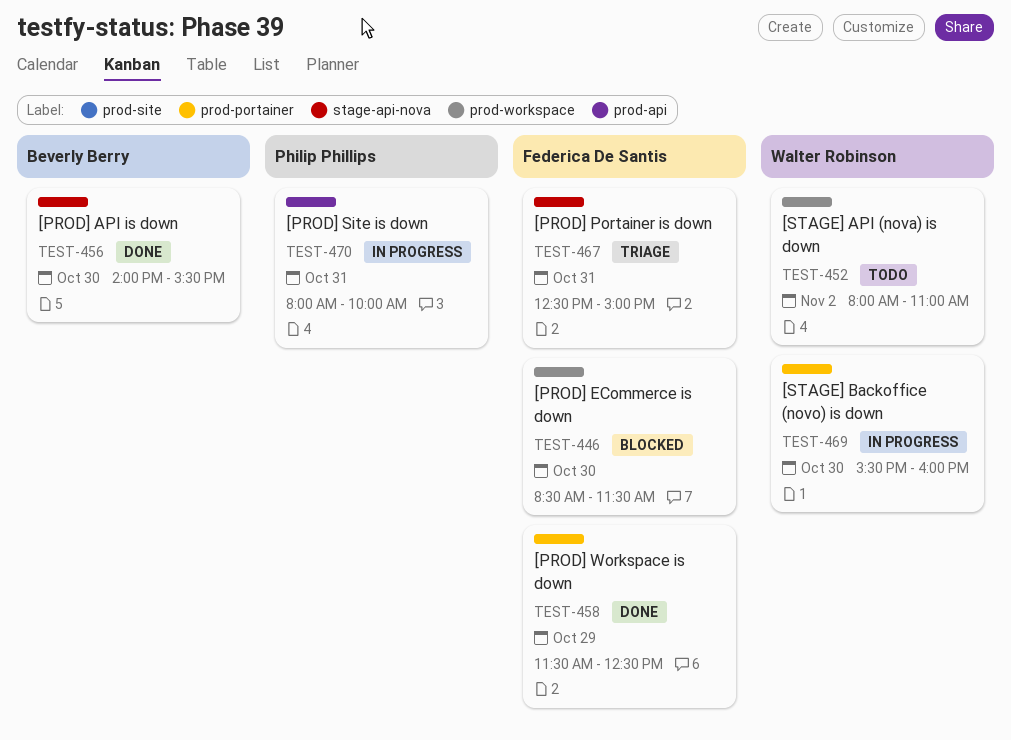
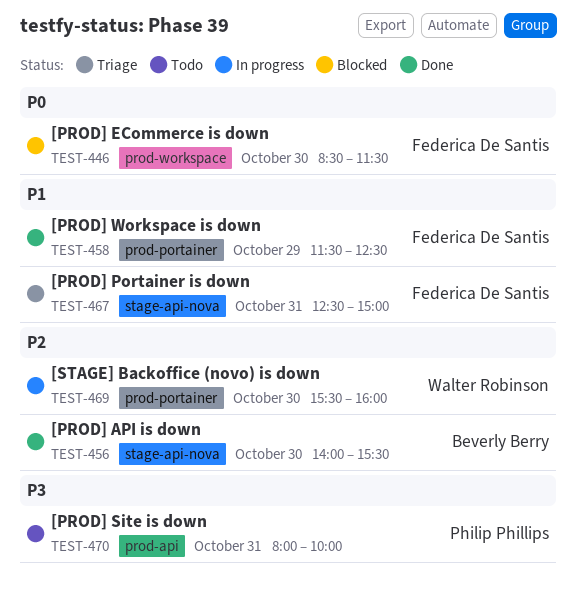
TEST-452: present -> none
TEST-470, status: In progress -> Todo

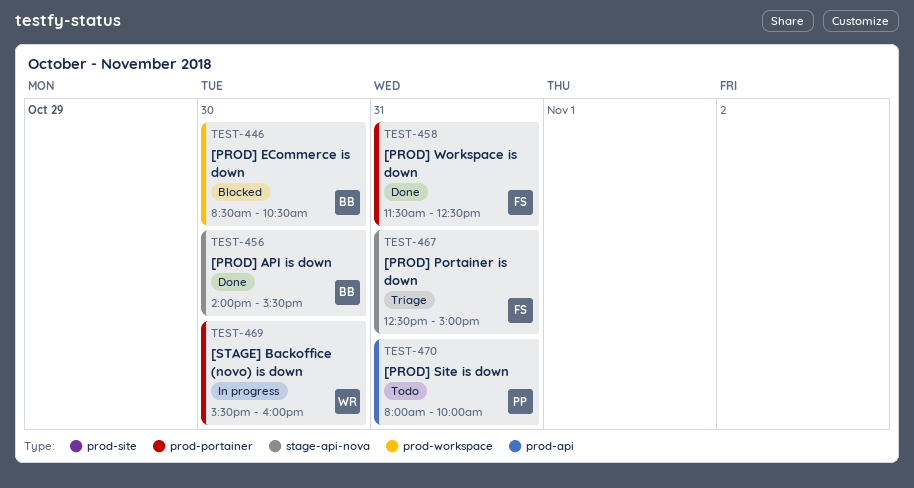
TEST-446, owner: Federica De Santis -> Beverly Berry
TEST-446, ends: 11:30 -> 10:30
TEST-458, day: Oct 29 -> Oct 31

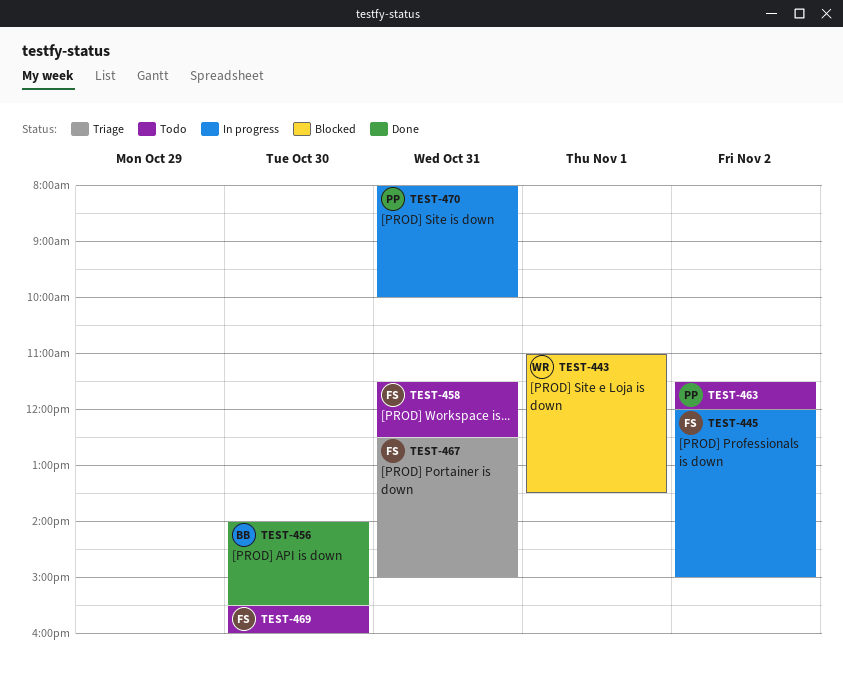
TEST-443: none -> present
TEST-445: none -> present
TEST-446: present -> none
TEST-458, status: Done -> Todo
TEST-463: none -> present
TEST-469, status: In progress -> Todo
TEST-469, owner: WR -> FS
TEST-470, status: Todo -> In progress

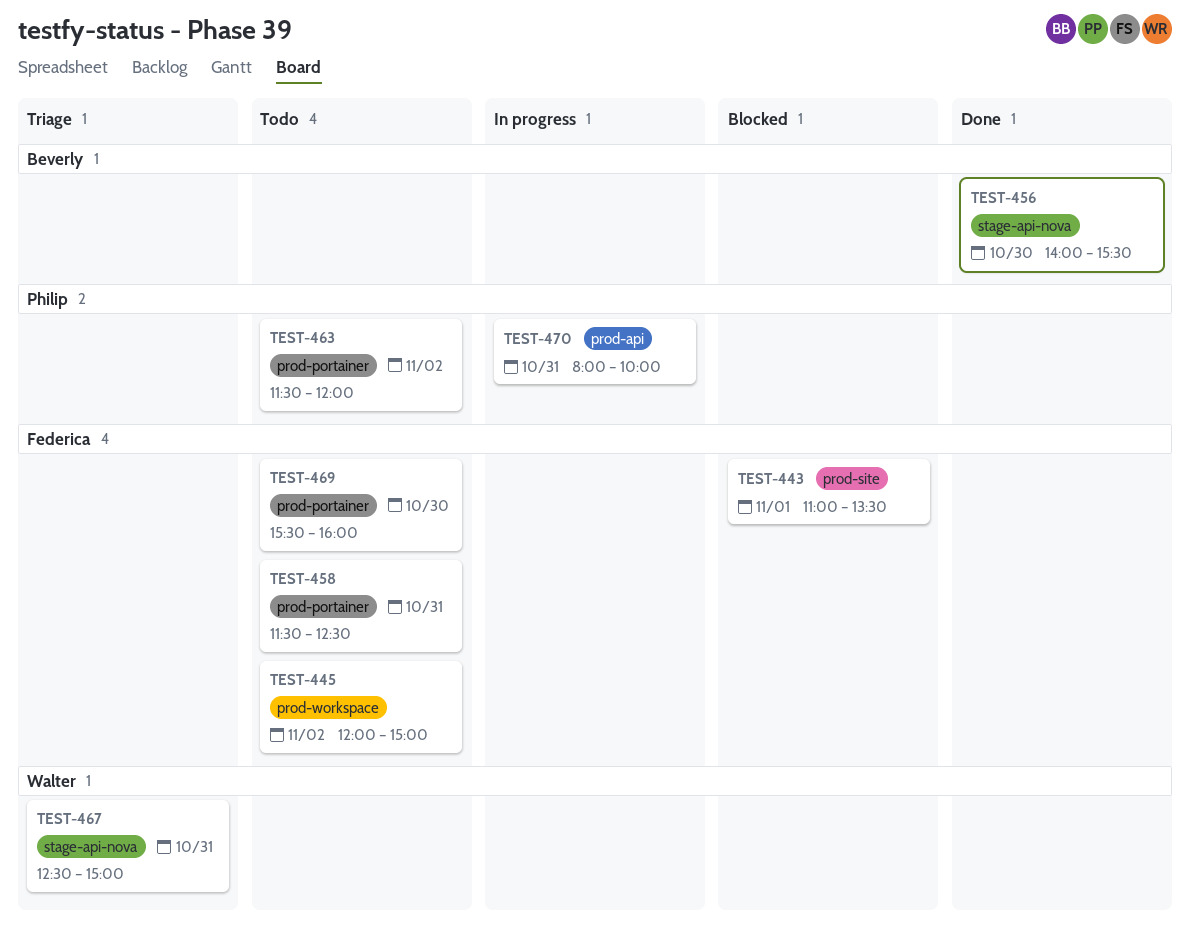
TEST-443, owner: Walter -> Federica
TEST-445, status: In progress -> Todo
TEST-467, owner: Federica -> Walter

